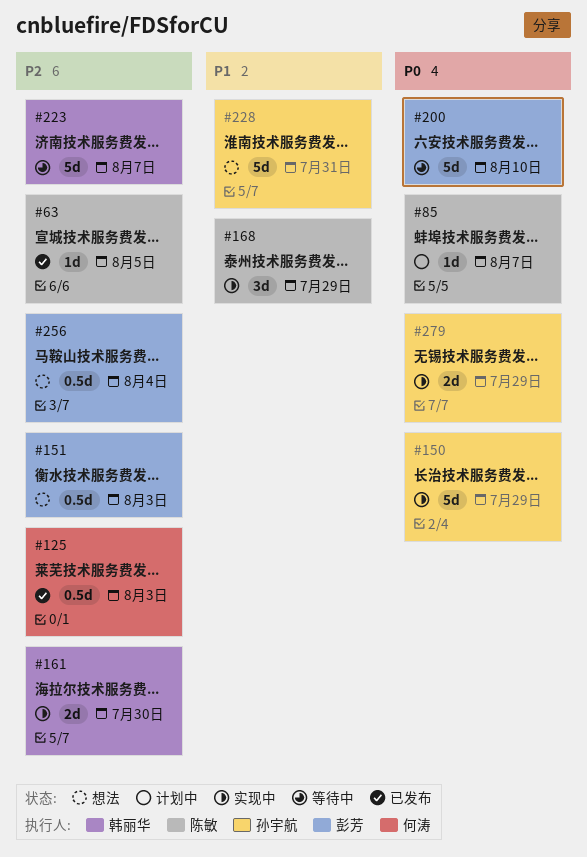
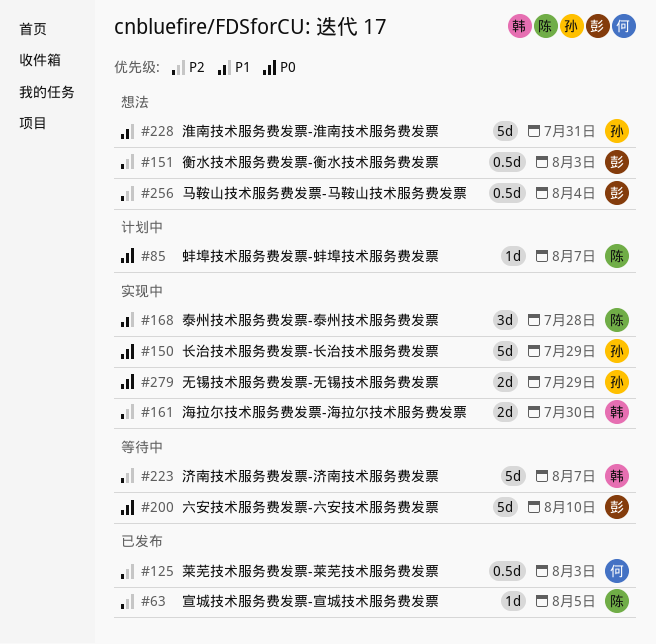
#168, due: Jul 29 -> Jul 28

